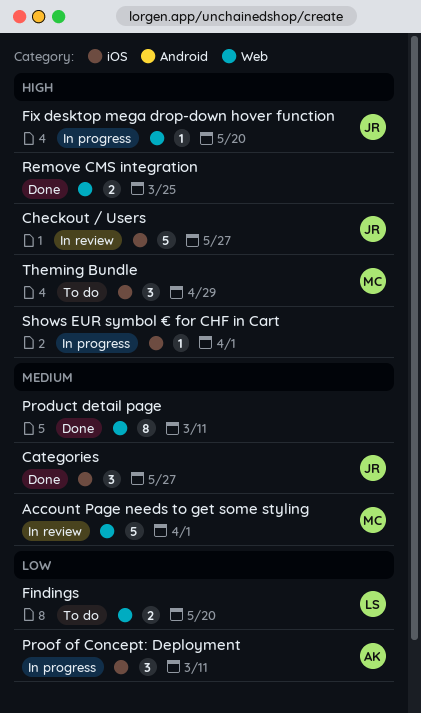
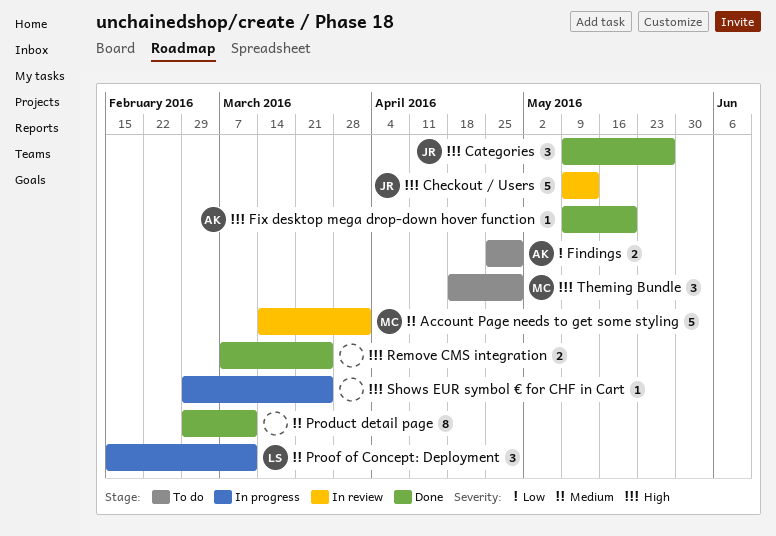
Categories, priority: Medium -> High
Checkout / Users, due: May 27 -> May 13
Findings, owner: LS -> AK
Findings, due: May 20 -> Apr 29
Fix desktop mega drop-down hover function, status: In progress -> Done
Fix desktop mega drop-down hover function, owner: JR -> AK
Proof of Concept: Deployment, owner: AK -> LS
Proof of Concept: Deployment, priority: Low -> Medium
Shows EUR symbol € for CHF in Cart, due: Apr 1 -> Mar 25

